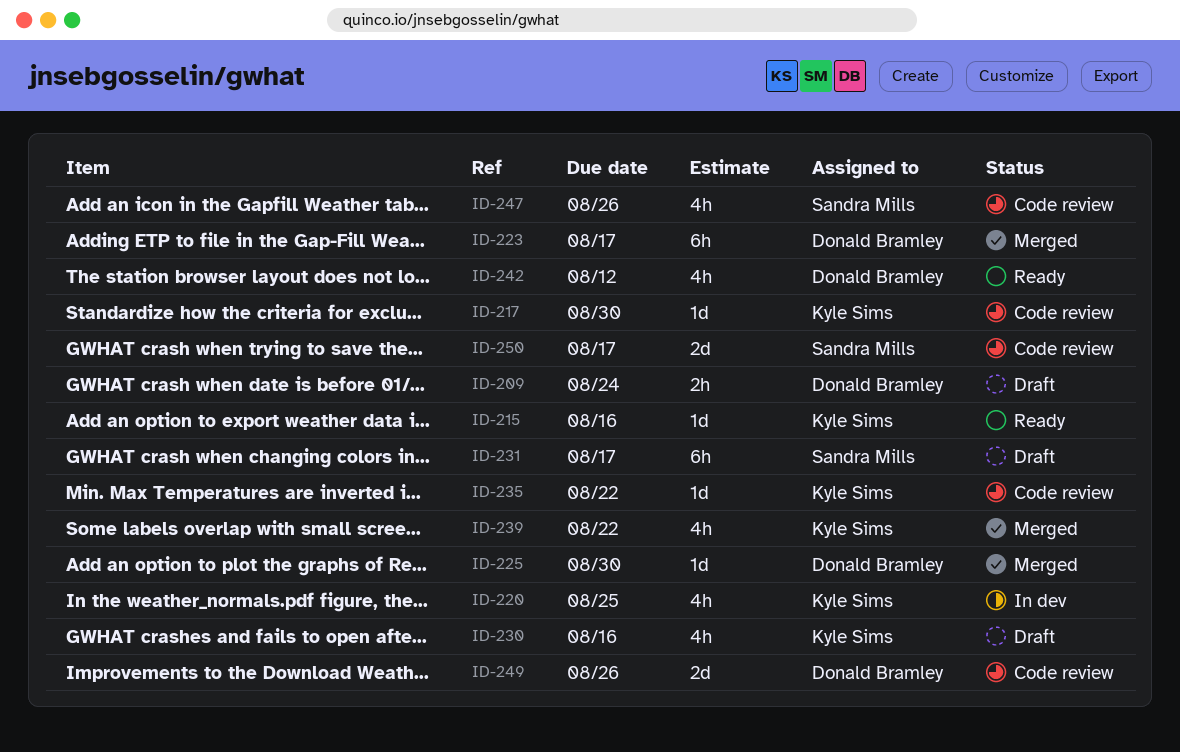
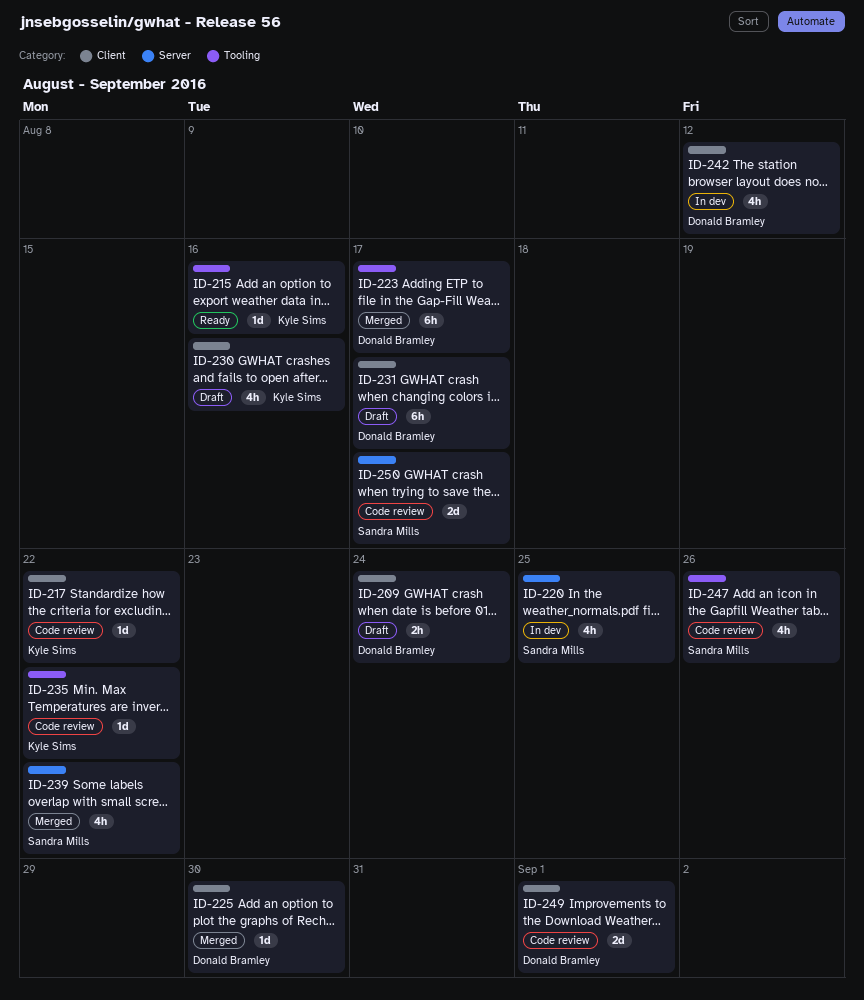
ID-217, due: Aug 30 -> Aug 22
ID-220, owner: Kyle Sims -> Sandra Mills
ID-231, owner: Sandra Mills -> Donald Bramley
ID-239, owner: Kyle Sims -> Sandra Mills
ID-242, status: Ready -> In dev
ID-249, due: Aug 26 -> Sep 1

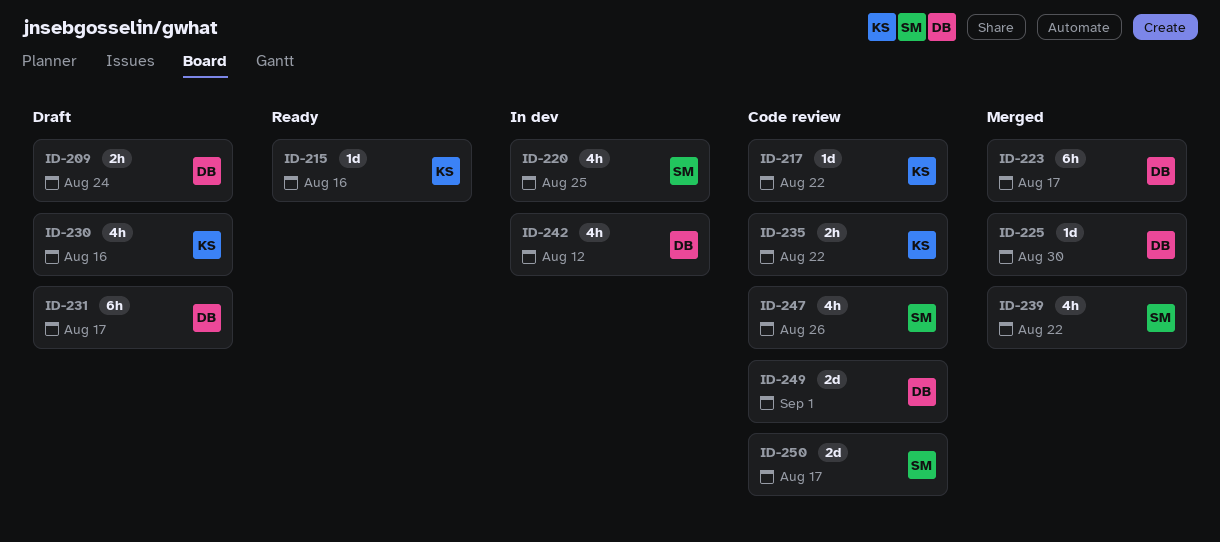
ID-235, estimate: 1d -> 2h

